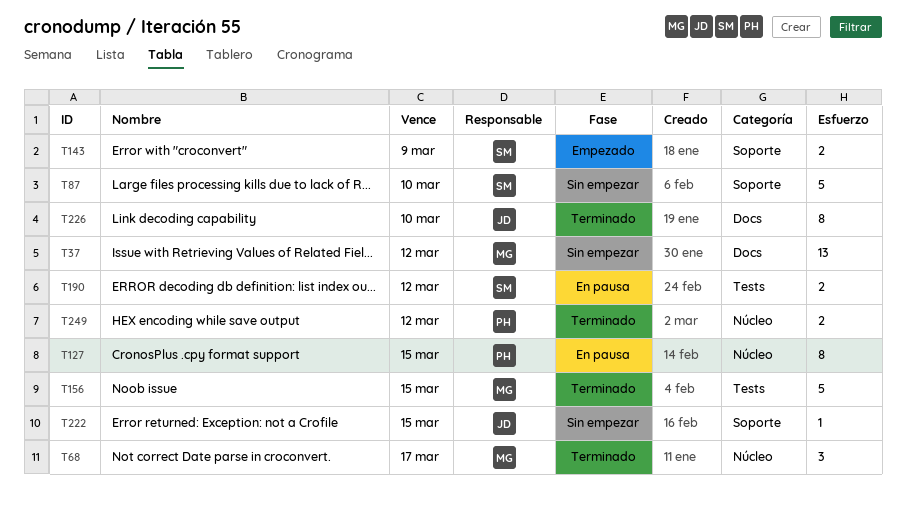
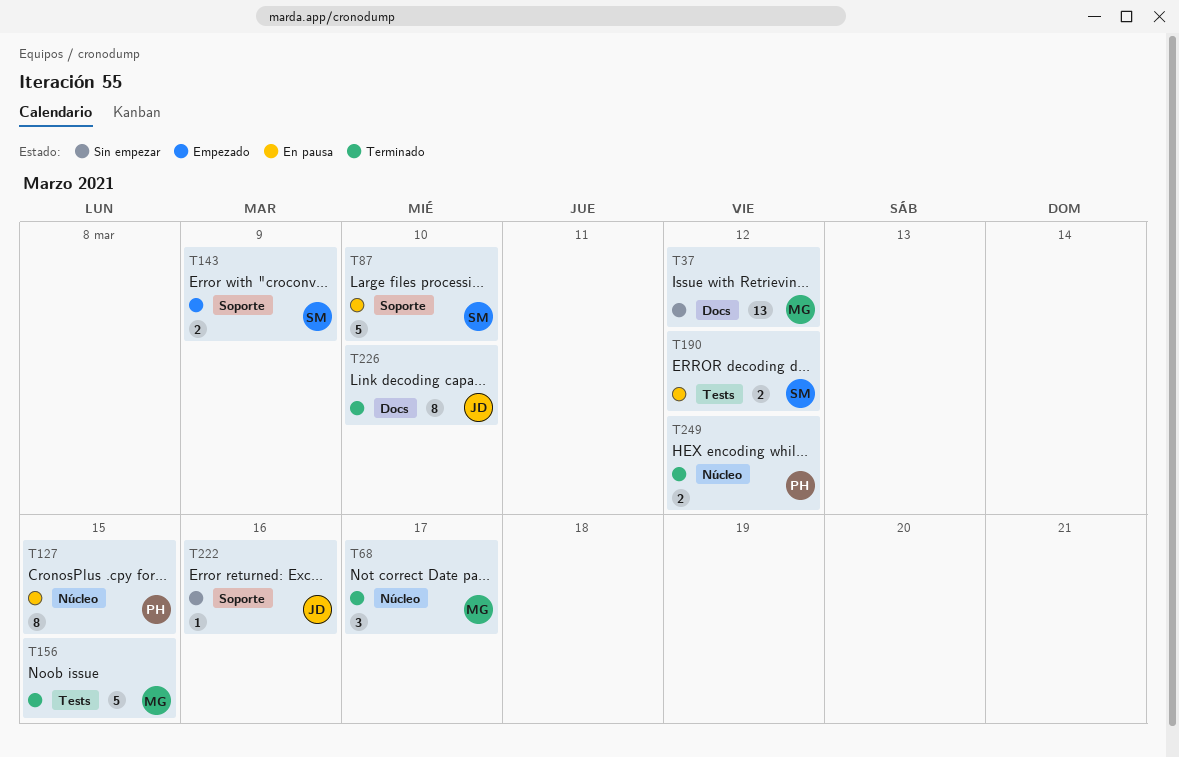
T87, status: Sin empezar -> En pausa
T222, due: Mar 15 -> Mar 16

